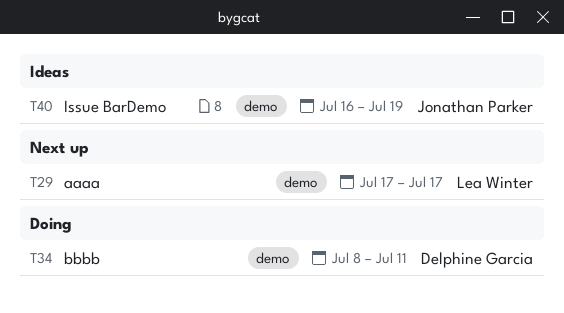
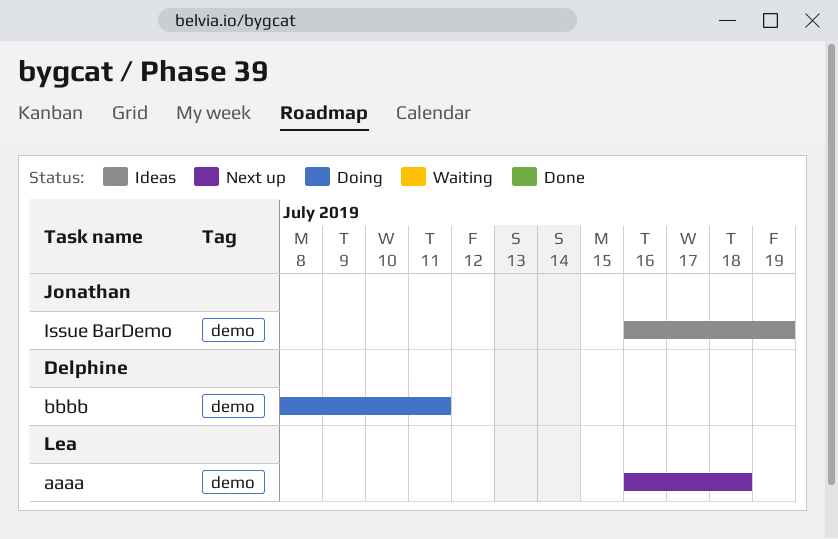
aaaa, start: Jul 17 -> Jul 16
aaaa, due: Jul 17 -> Jul 18

